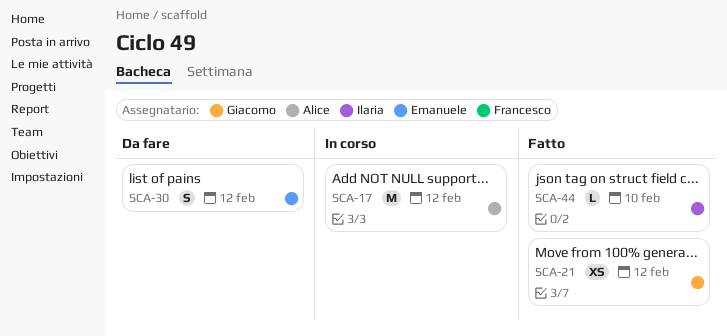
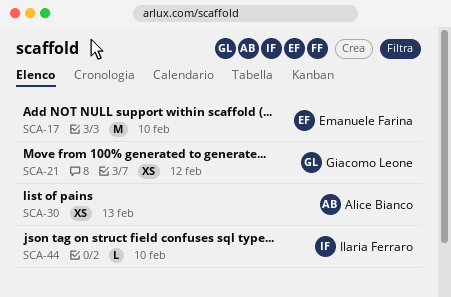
SCA-17, owner: Alice Bianco -> Emanuele Farina
SCA-17, due: Feb 12 -> Feb 10
SCA-30, owner: Emanuele Farina -> Alice Bianco
SCA-30, estimate: S -> XS
SCA-30, due: Feb 12 -> Feb 13

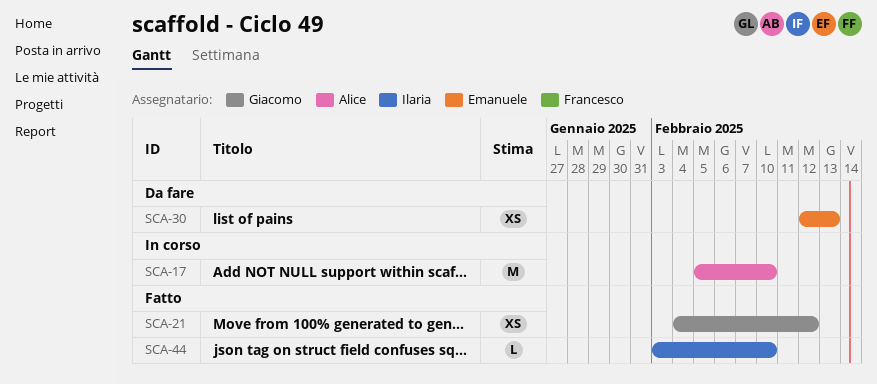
SCA-17, owner: Emanuele Farina -> Alice Bianco
SCA-30, owner: Alice Bianco -> Emanuele Farina

